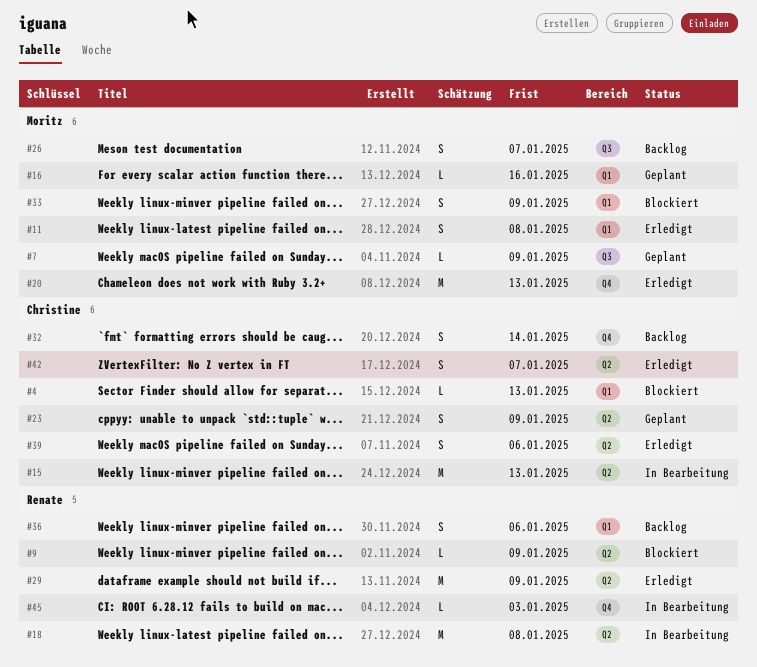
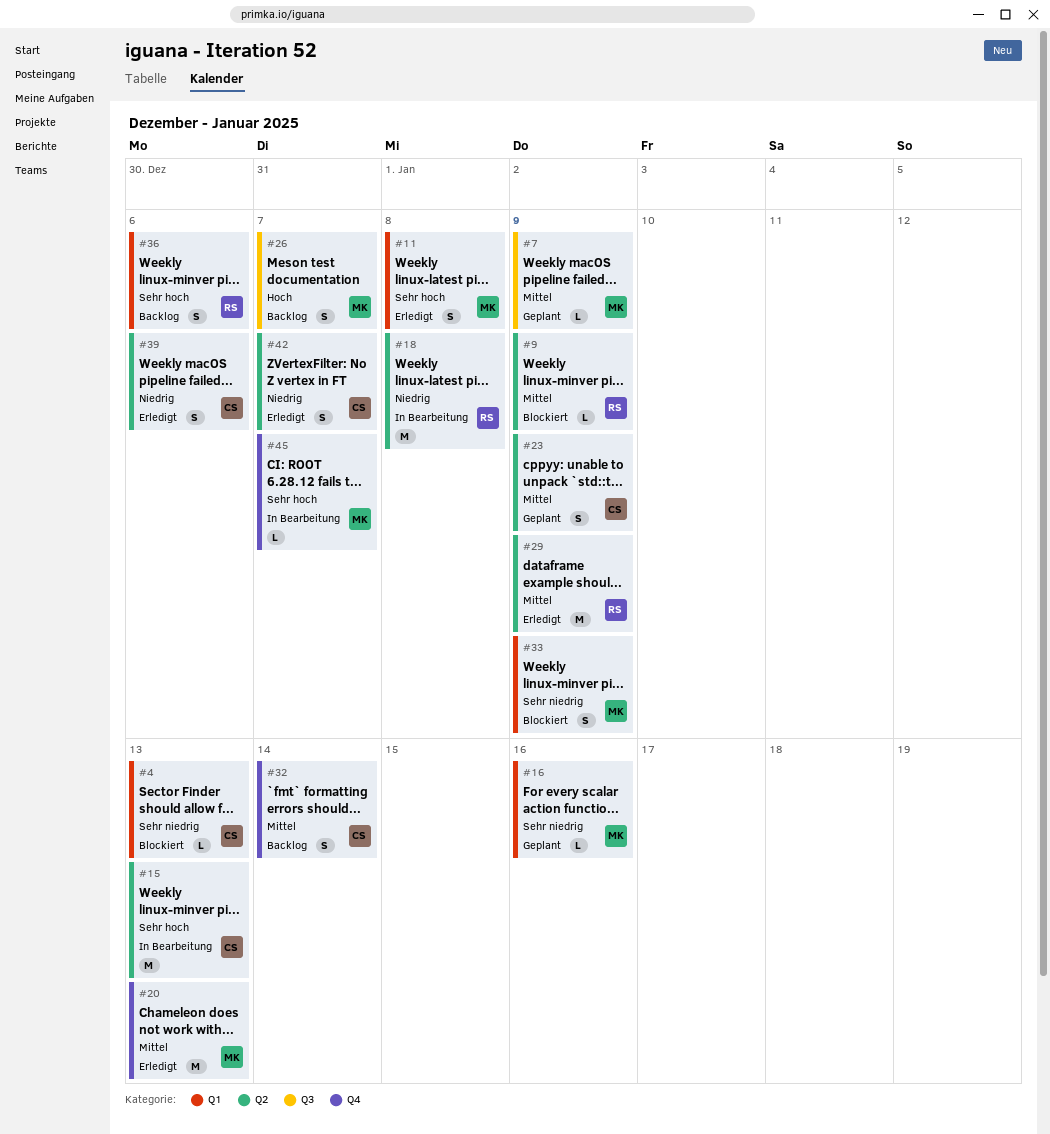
#45, owner: Renate -> Moritz
#45, due: Jan 3 -> Jan 7

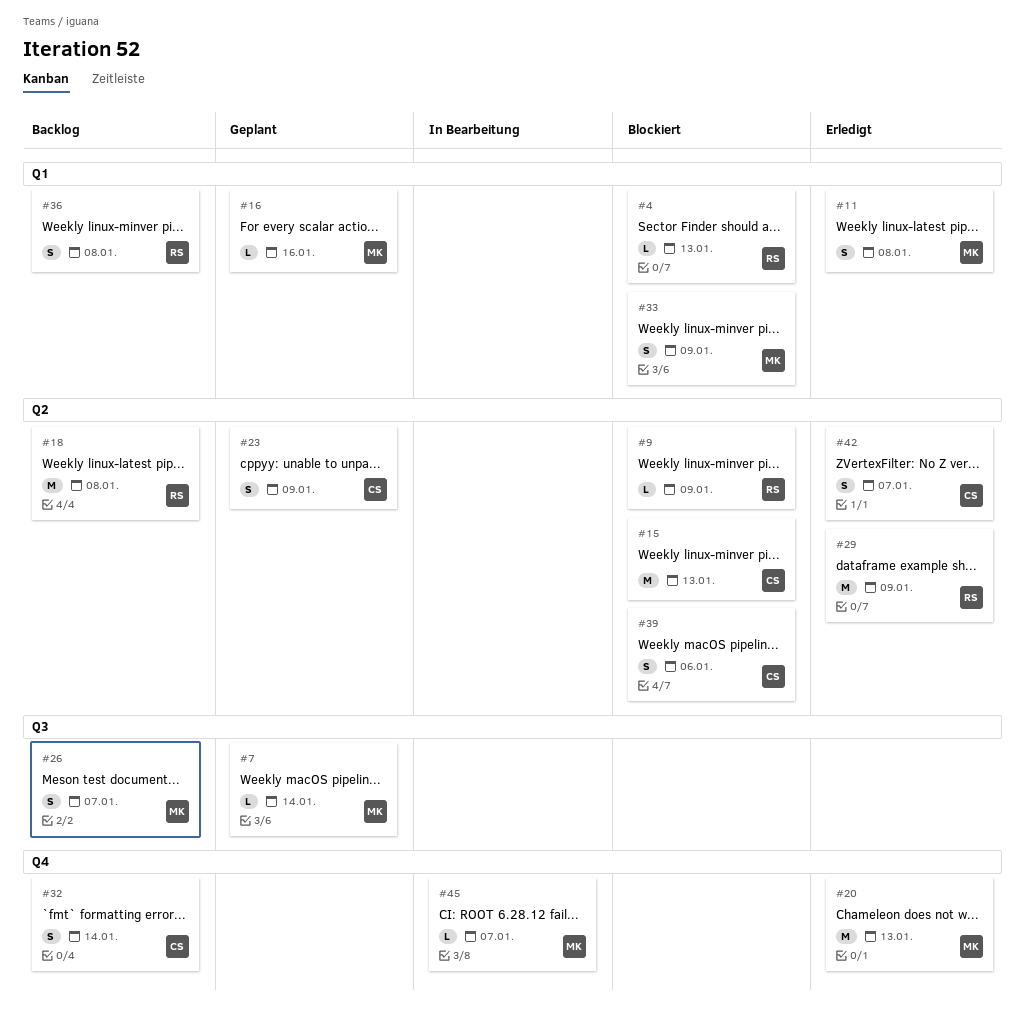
#4, owner: CS -> RS
#7, due: Jan 9 -> Jan 14
#15, status: In Bearbeitung -> Blockiert
#18, status: In Bearbeitung -> Backlog
#36, due: Jan 6 -> Jan 8
#39, status: Erledigt -> Blockiert

